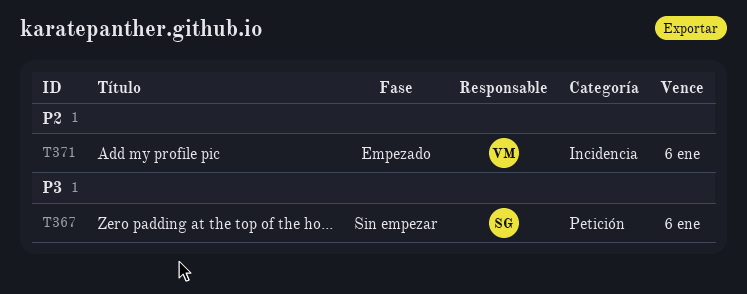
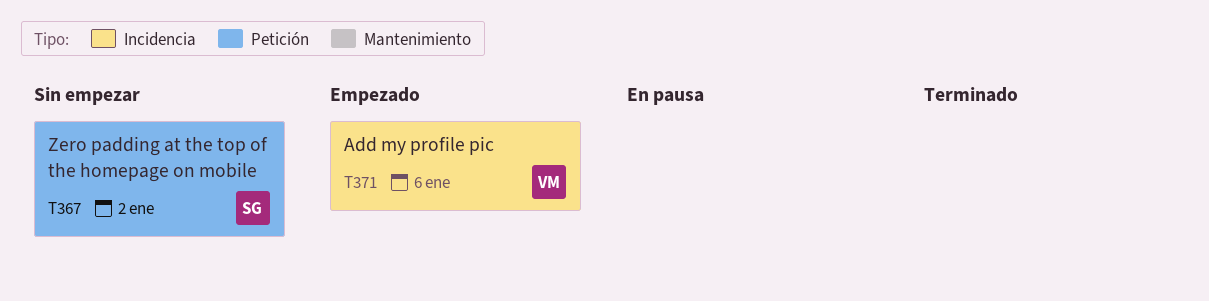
T367, due: Jan 6 -> Jan 2

